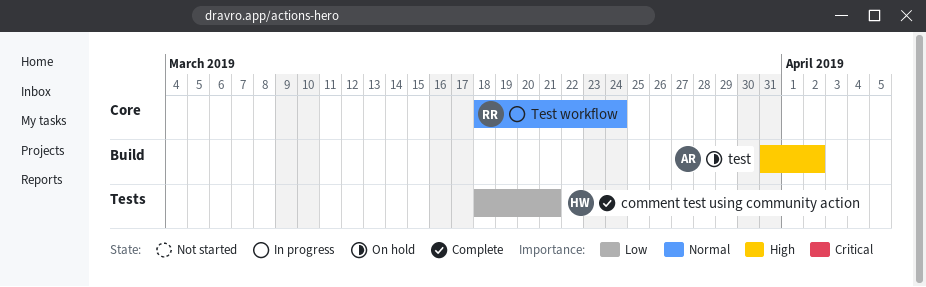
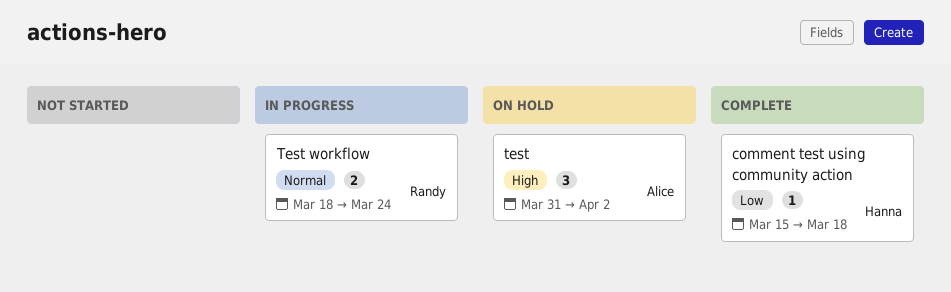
comment test using community action, start: Mar 18 -> Mar 15
comment test using community action, due: Mar 21 -> Mar 18

